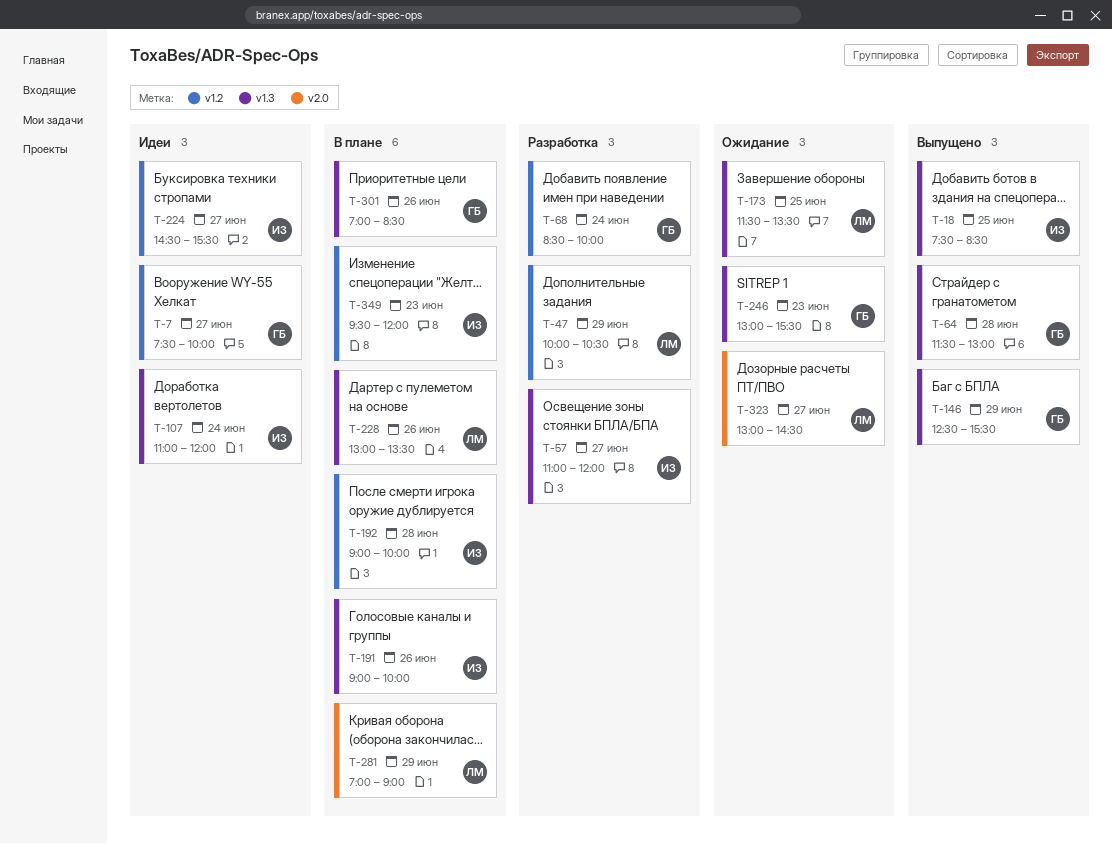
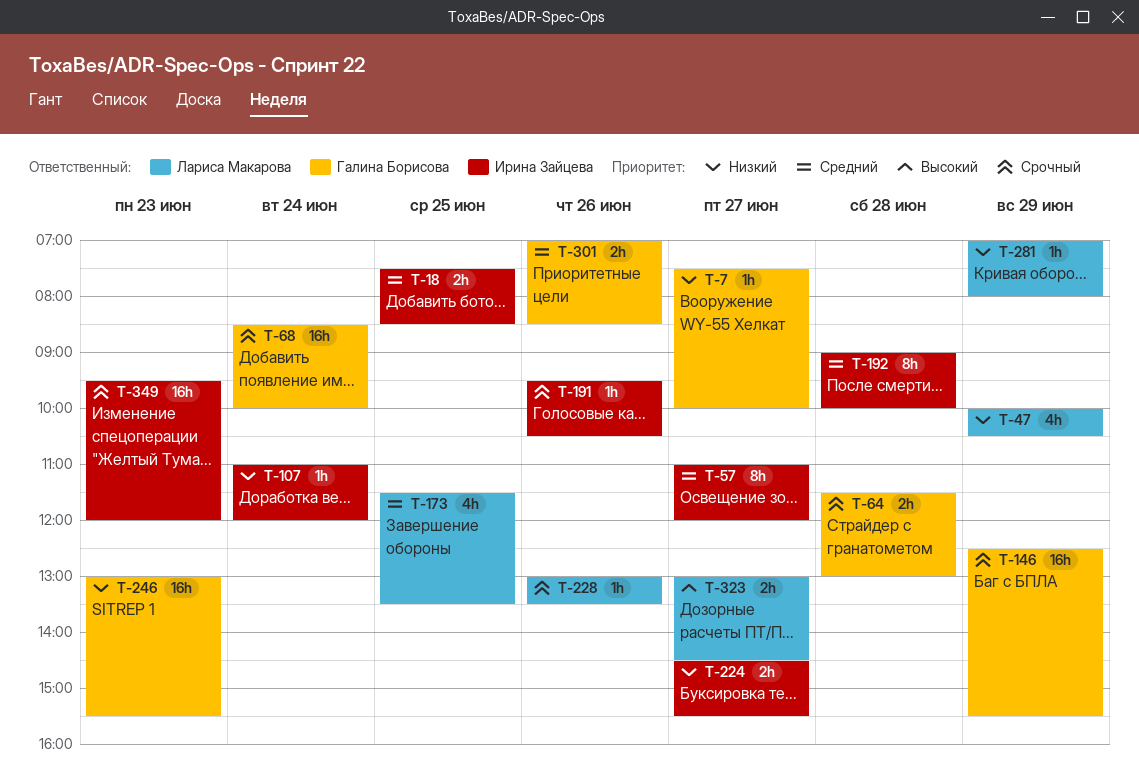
T-191, begins: 09:00 -> 09:30
T-191, ends: 10:00 -> 10:30
T-281, ends: 09:00 -> 08:00

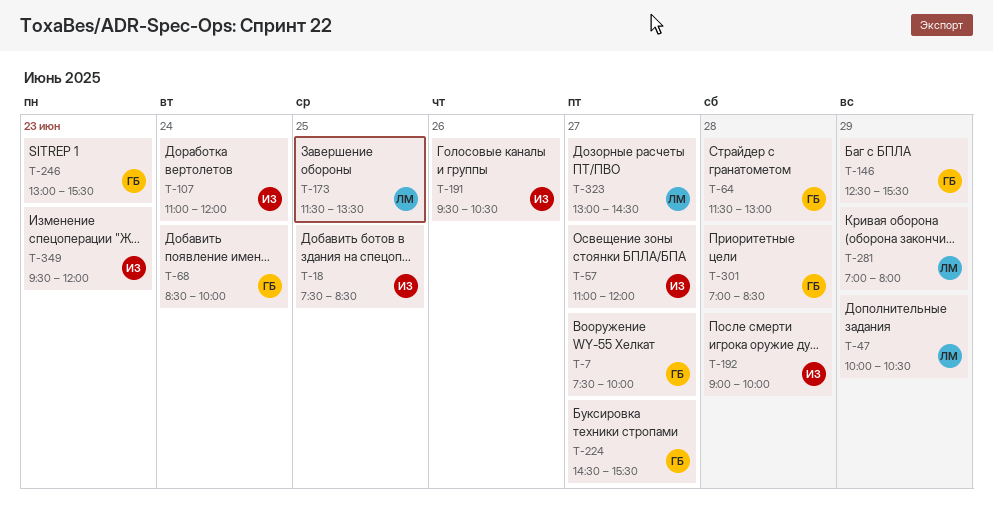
T-224, owner: Ирина Зайцева -> Галина Борисова
T-228: present -> none
T-301, day: Jun 26 -> Jun 28

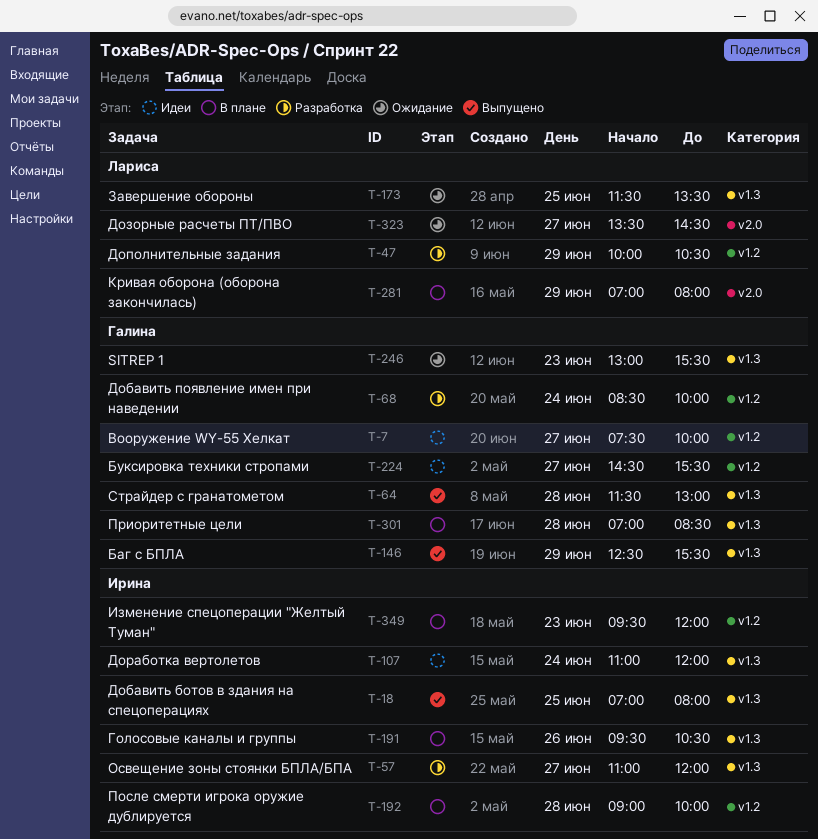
T-18, begins: 07:30 -> 07:00
T-18, ends: 08:30 -> 08:00
T-323, begins: 13:00 -> 13:30

